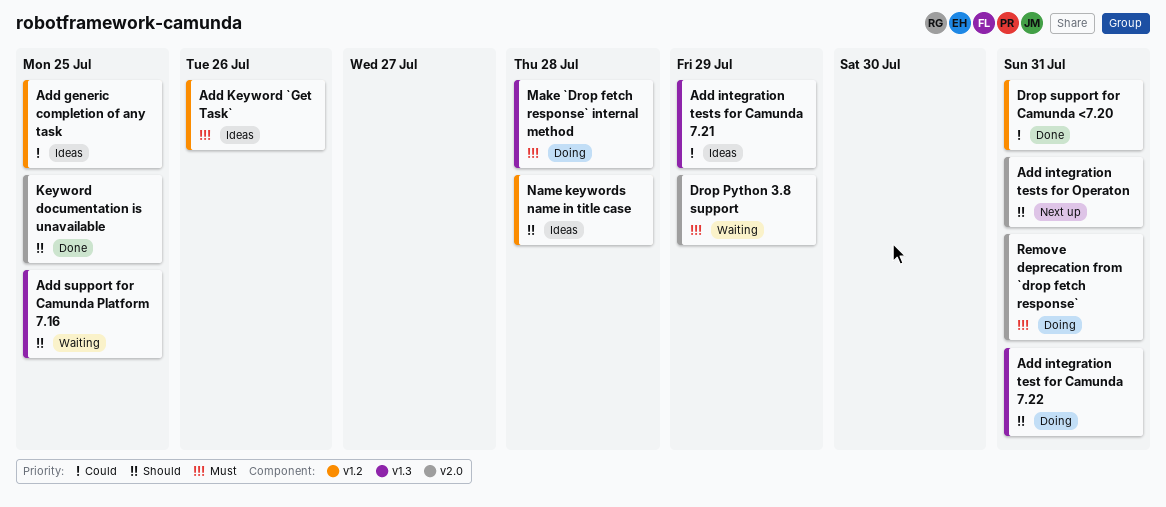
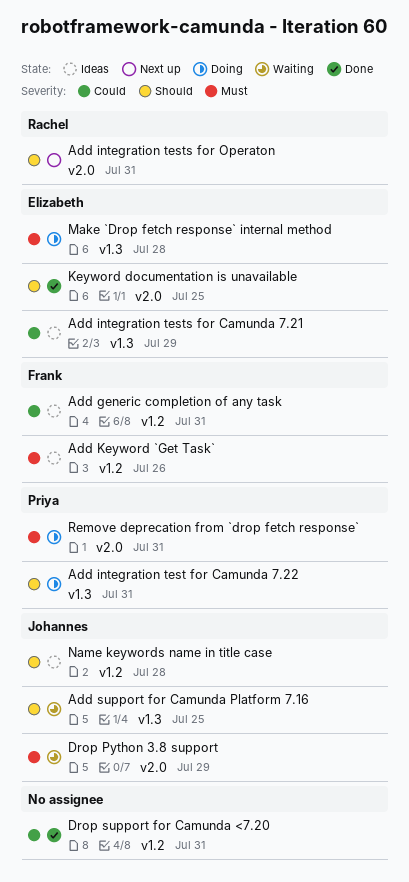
Add generic completion of any task, due: Jul 25 -> Jul 31

